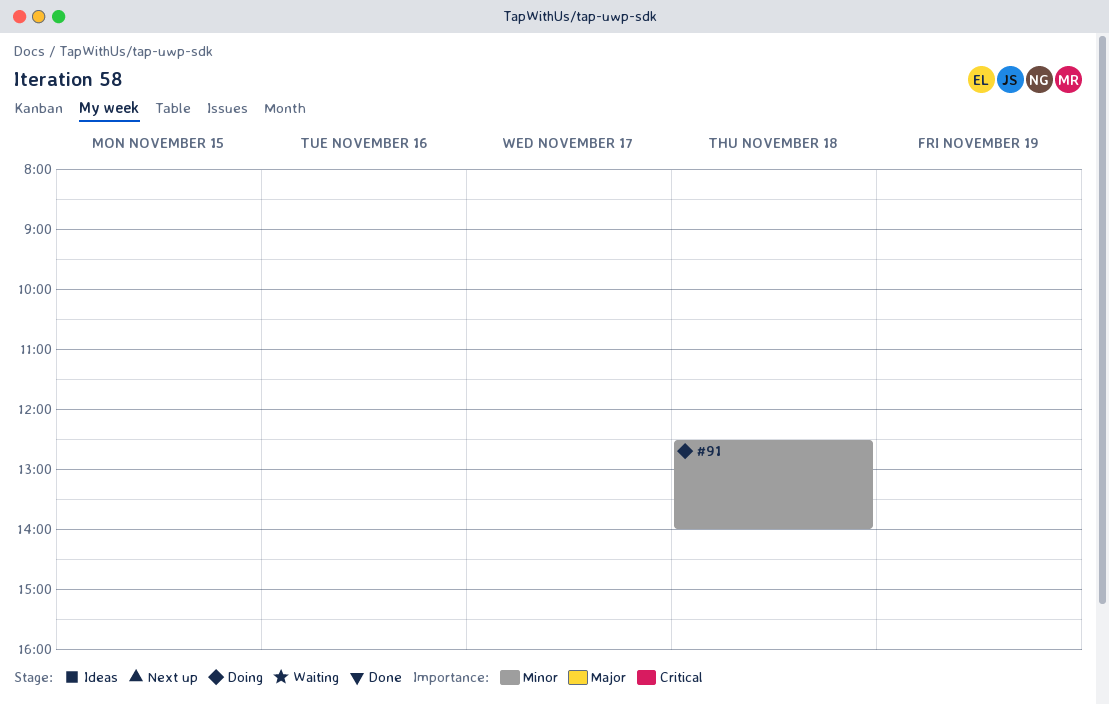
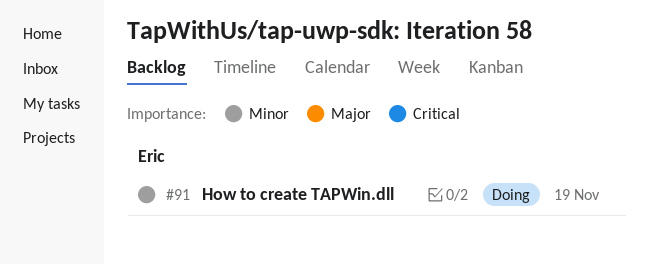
#91, day: Nov 18 -> Nov 19

